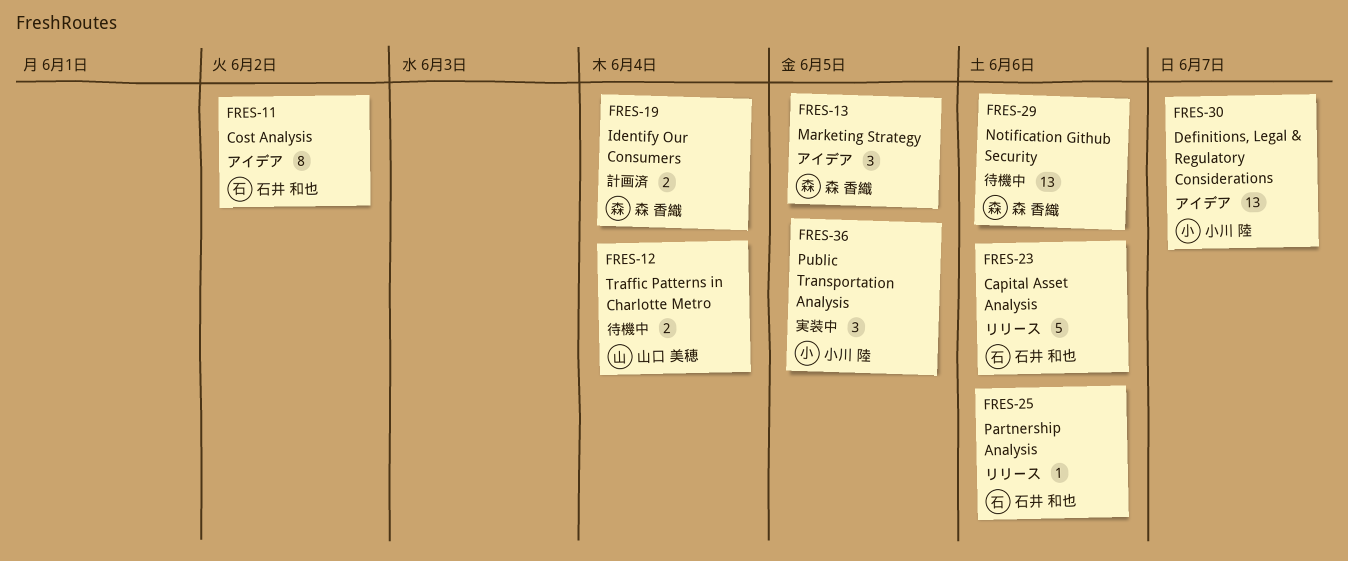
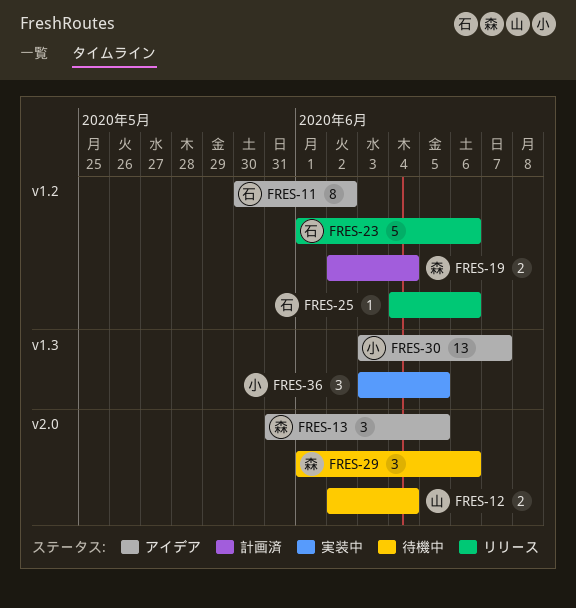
FRES-29, estimate: 13 -> 3

